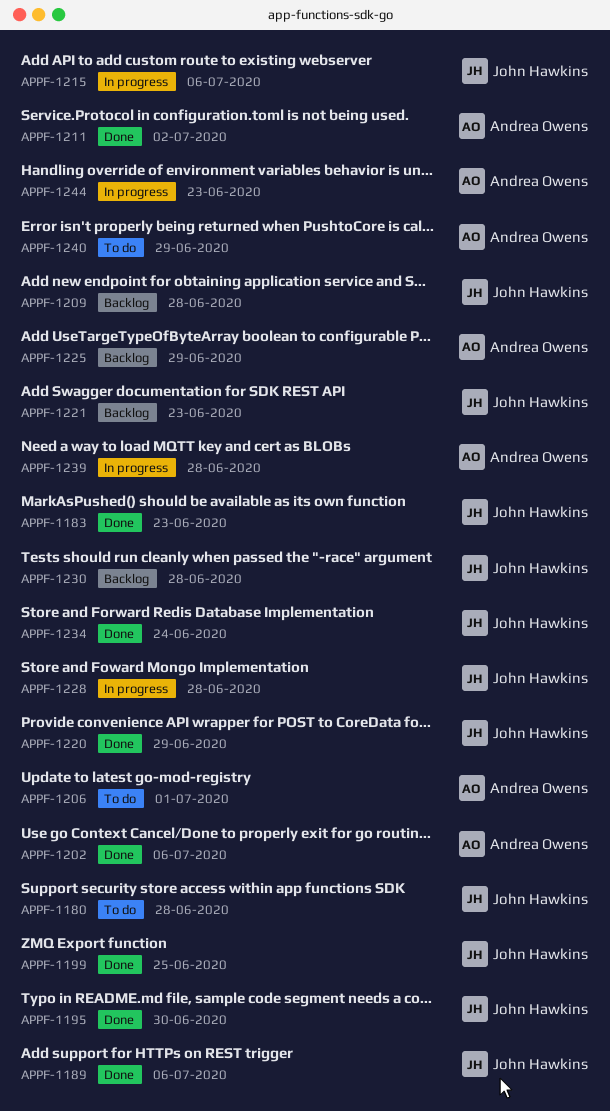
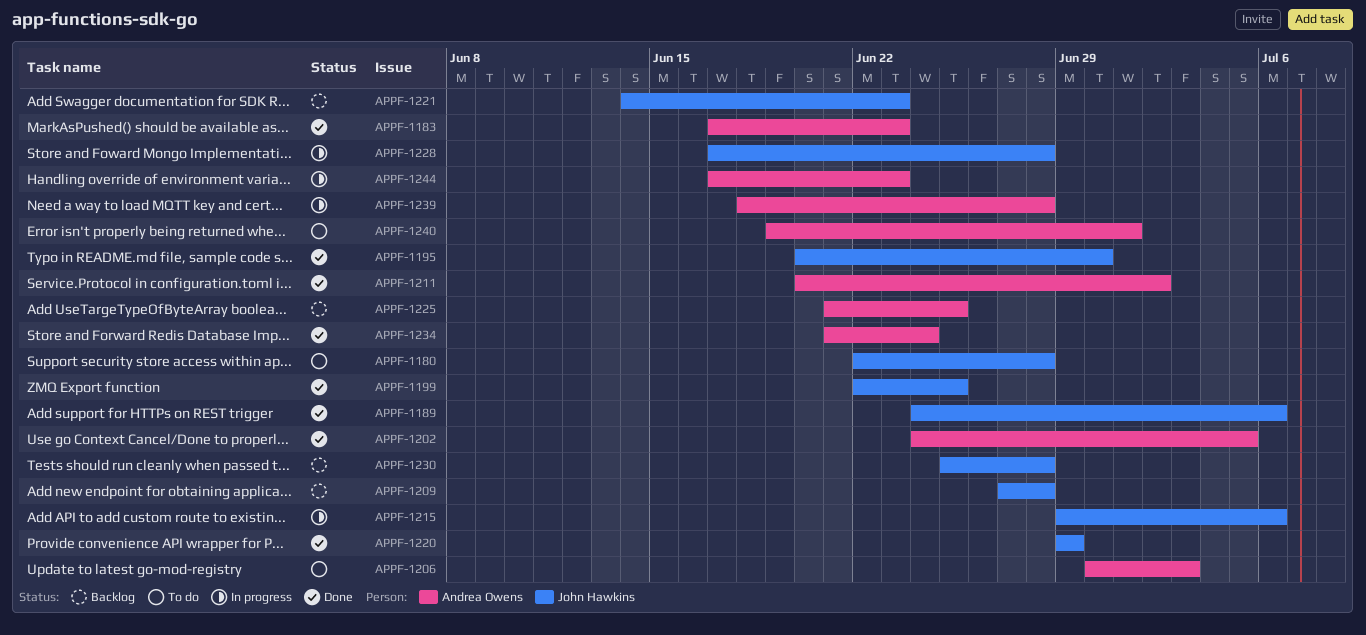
APPF-1183, owner: John Hawkins -> Andrea Owens
APPF-1202, due: Jul 6 -> Jul 5
APPF-1206, due: Jul 1 -> Jul 3
APPF-1225, due: Jun 29 -> Jun 25
APPF-1234, owner: John Hawkins -> Andrea Owens
APPF-1240, due: Jun 29 -> Jul 1

